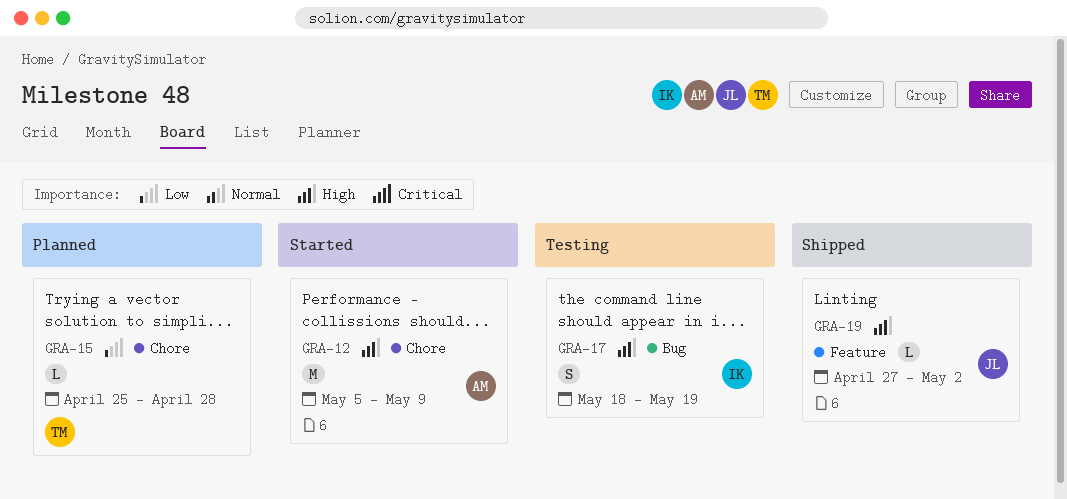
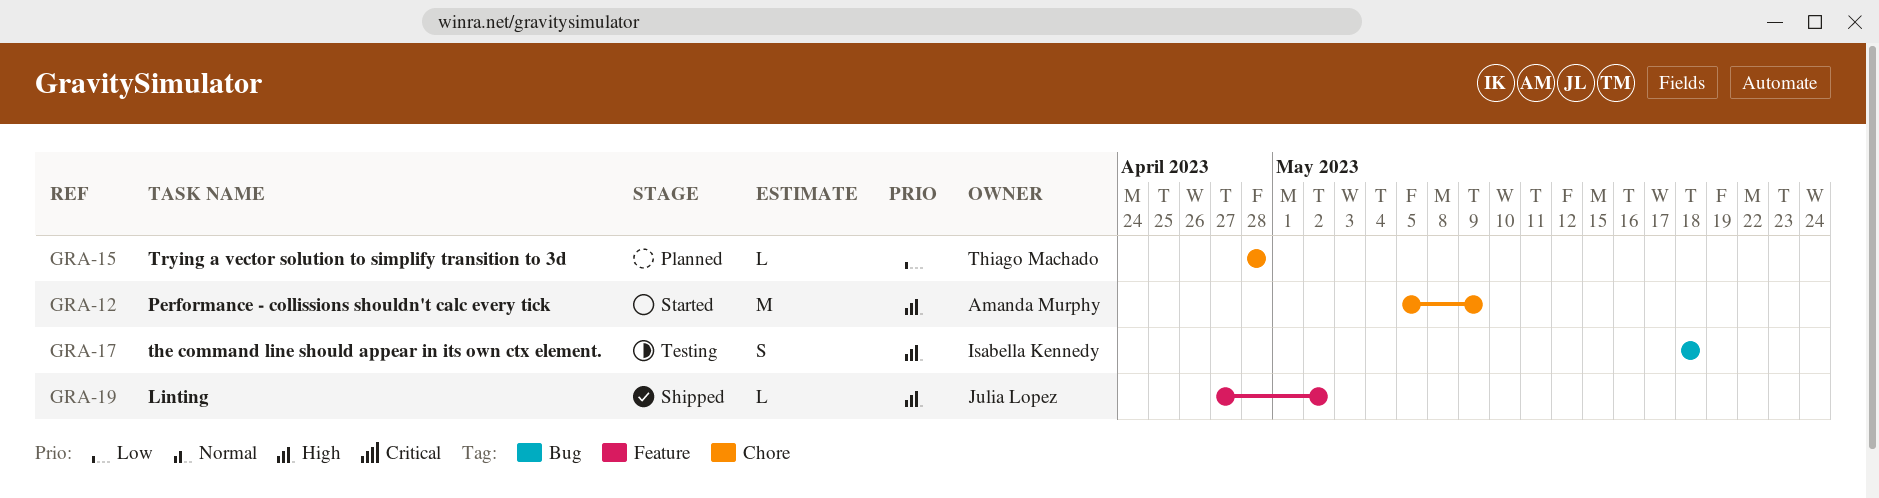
GRA-15, start: Apr 25 -> Apr 28
GRA-17, due: May 19 -> May 18

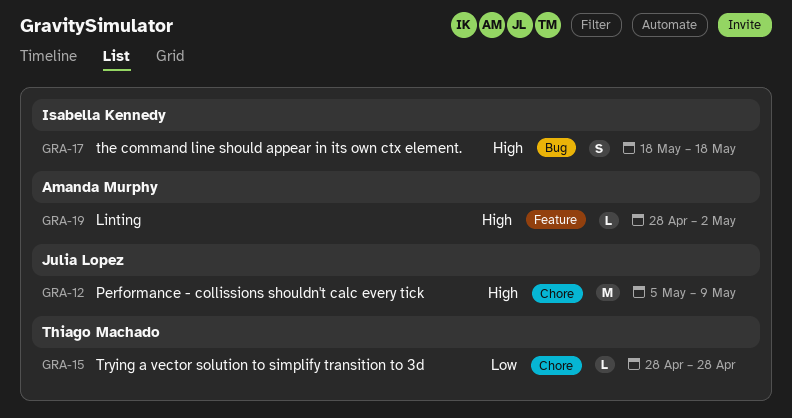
GRA-12, owner: Amanda Murphy -> Julia Lopez
GRA-19, owner: Julia Lopez -> Amanda Murphy
GRA-19, start: Apr 27 -> Apr 28

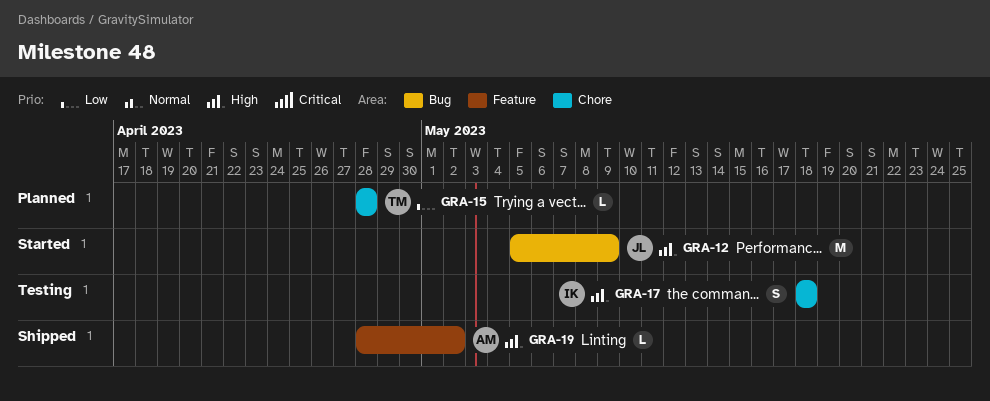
GRA-12, label: Chore -> Bug
GRA-17, label: Bug -> Chore

